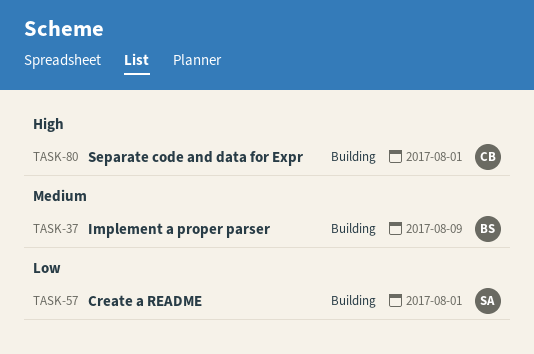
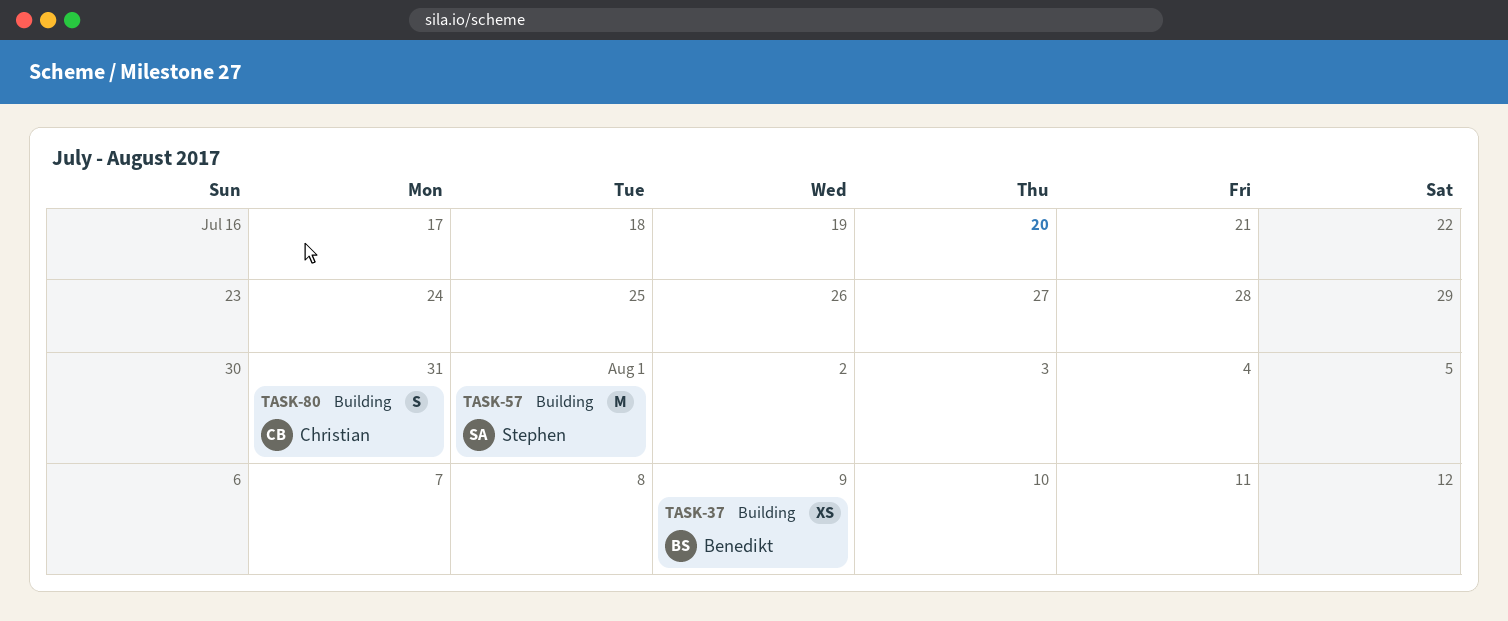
TASK-80, due: Aug 1 -> Jul 31

